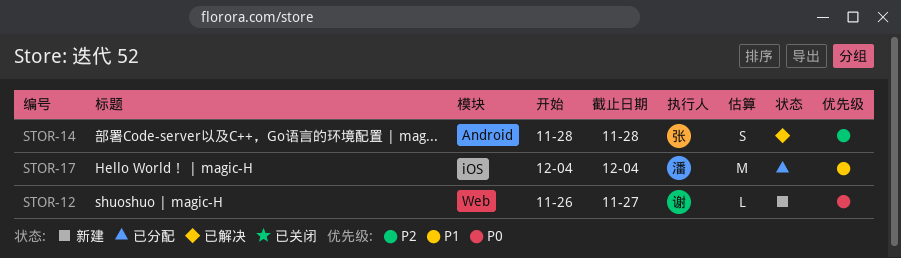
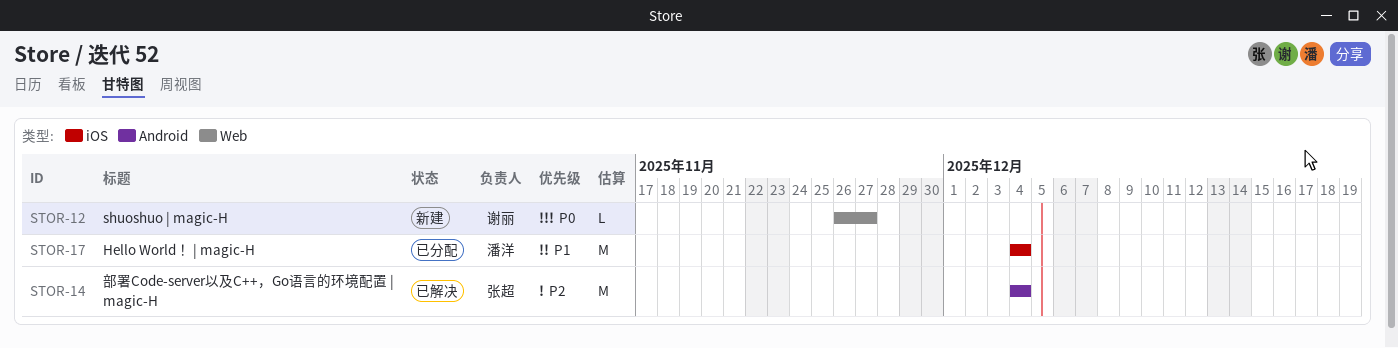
STOR-14, estimate: S -> M
STOR-14, start: Nov 28 -> Dec 4
STOR-14, due: Nov 28 -> Dec 4

